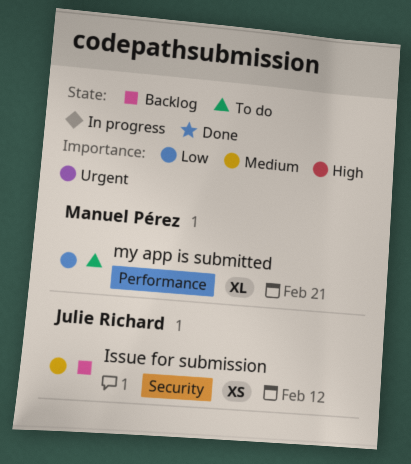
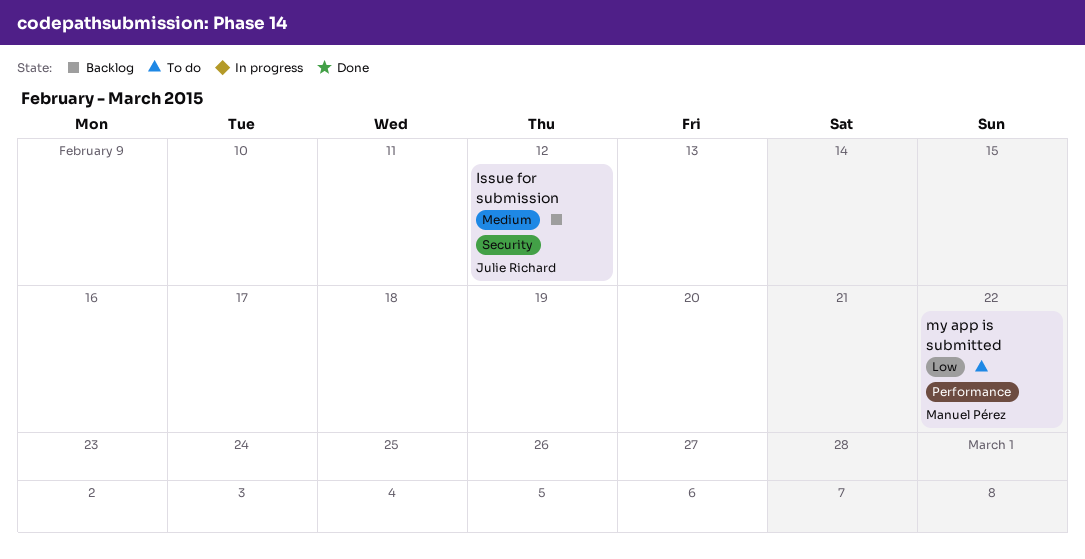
my app is submitted, due: Feb 21 -> Feb 22

